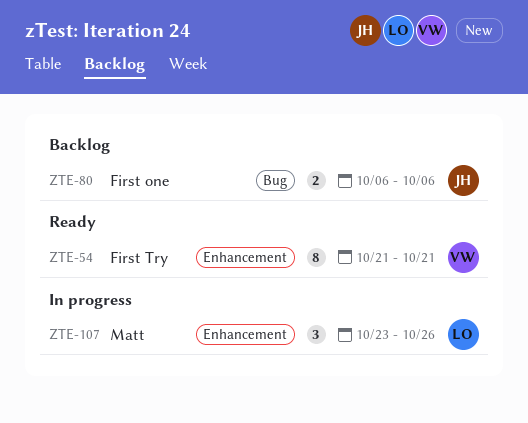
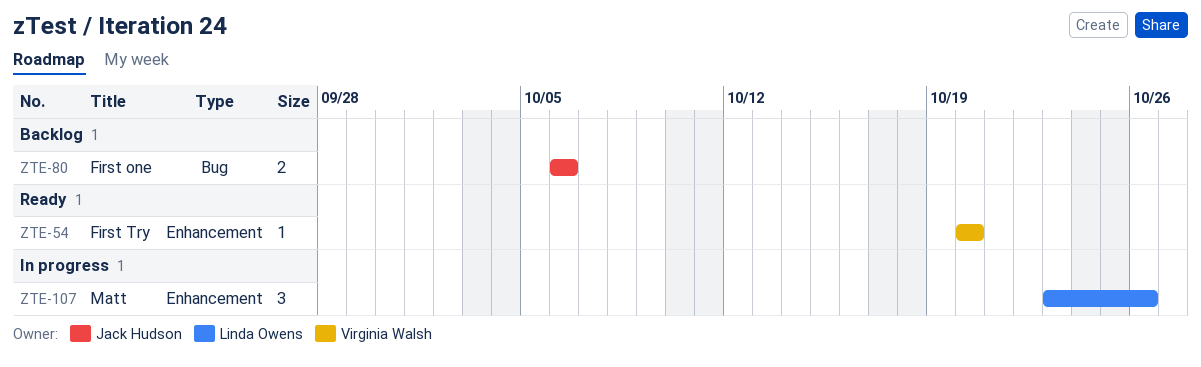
ZTE-54, estimate: 8 -> 1
ZTE-54, start: Oct 21 -> Oct 20
ZTE-54, due: Oct 21 -> Oct 20

